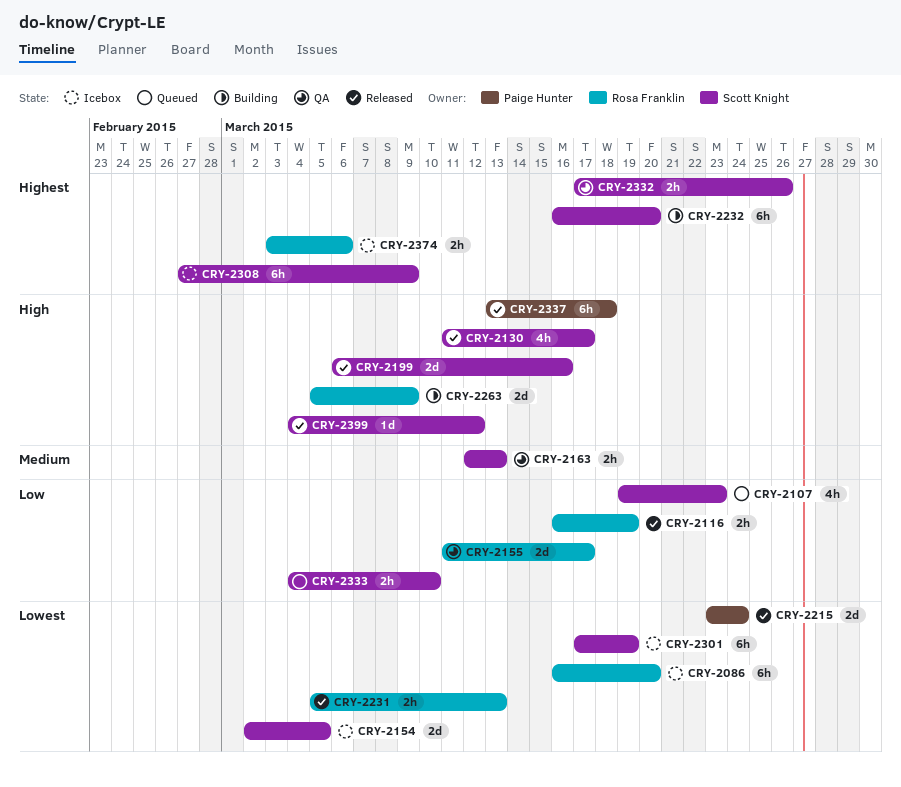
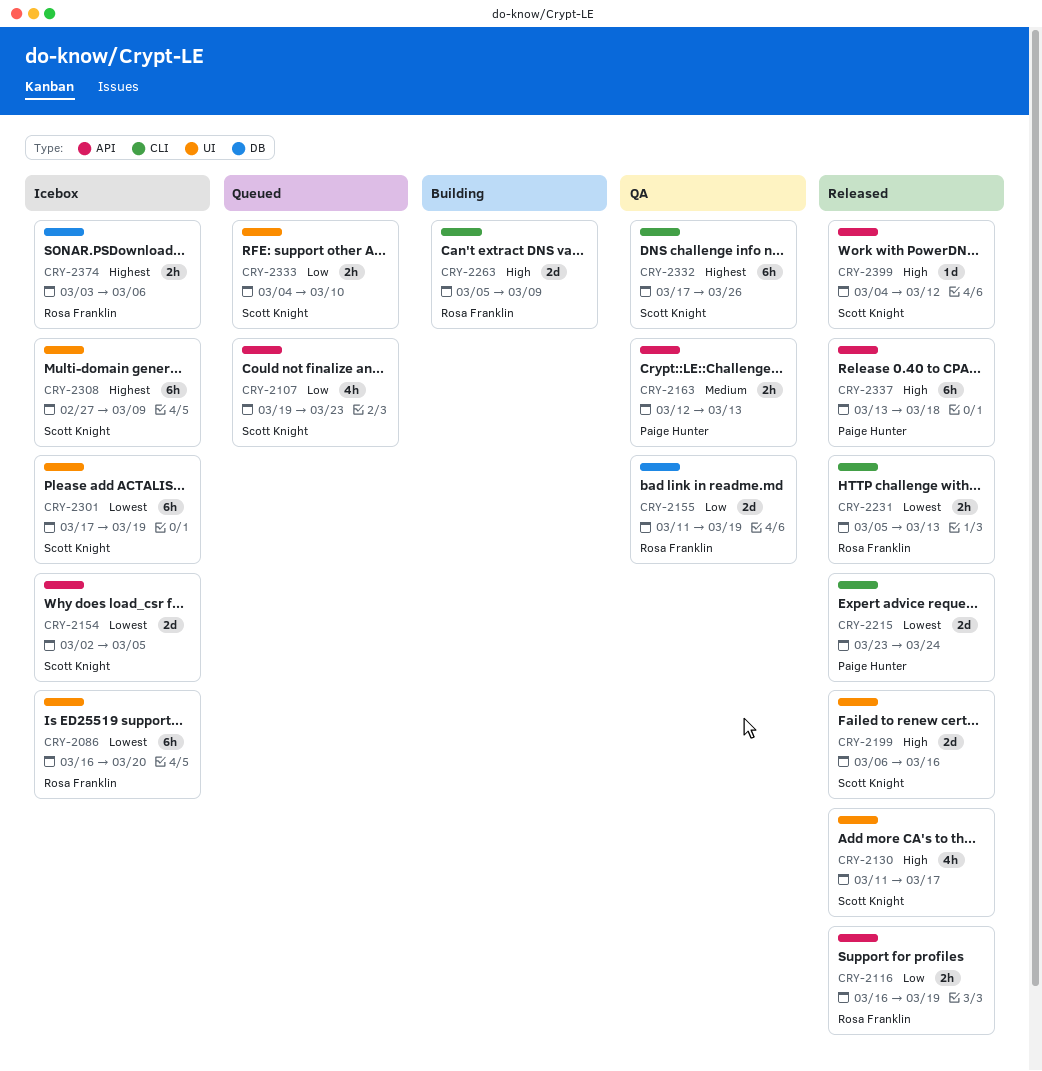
CRY-2155, due: Mar 17 -> Mar 19
CRY-2163, owner: Scott Knight -> Paige Hunter
CRY-2232: present -> none
CRY-2332, estimate: 2h -> 6h

